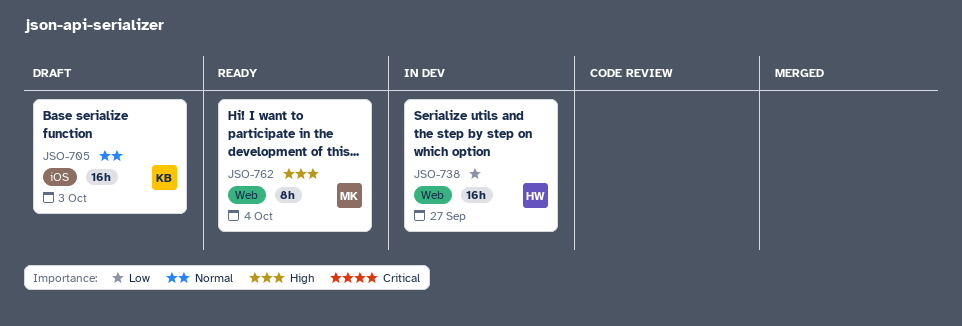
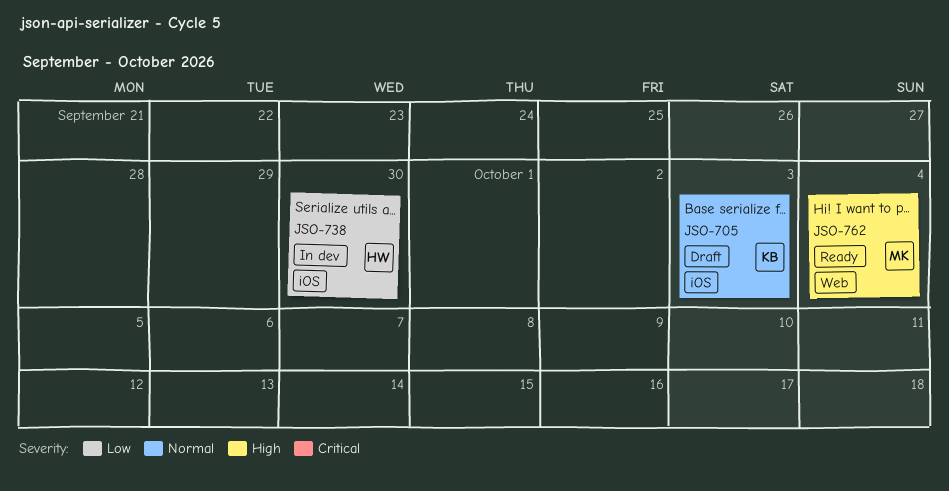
JSO-738, label: Web -> iOS
JSO-738, due: Sep 27 -> Sep 30

